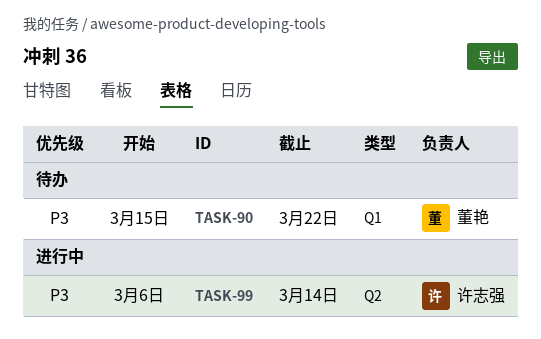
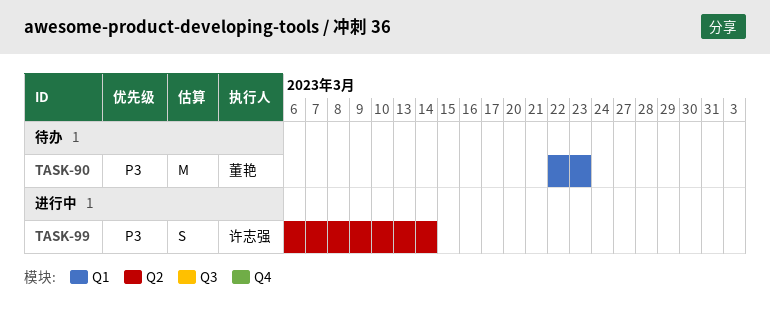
TASK-90, start: Mar 15 -> Mar 22
TASK-90, due: Mar 22 -> Mar 23

